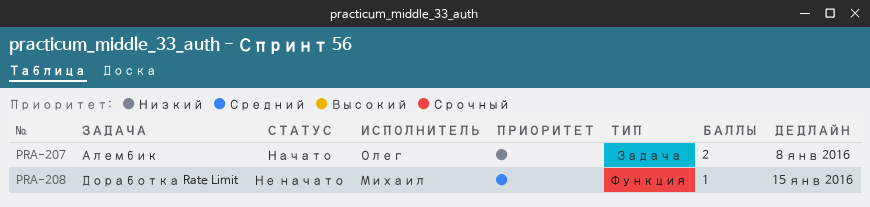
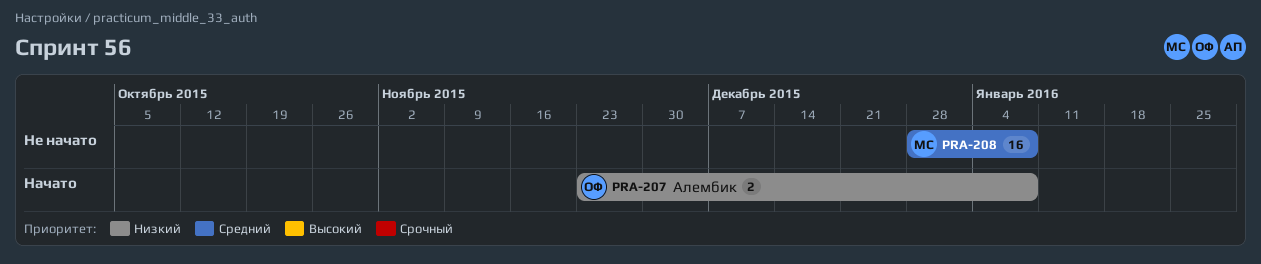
PRA-208, estimate: 1 -> 16
PRA-208, due: Jan 15 -> Jan 8

